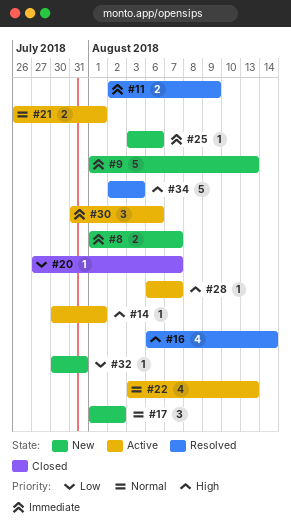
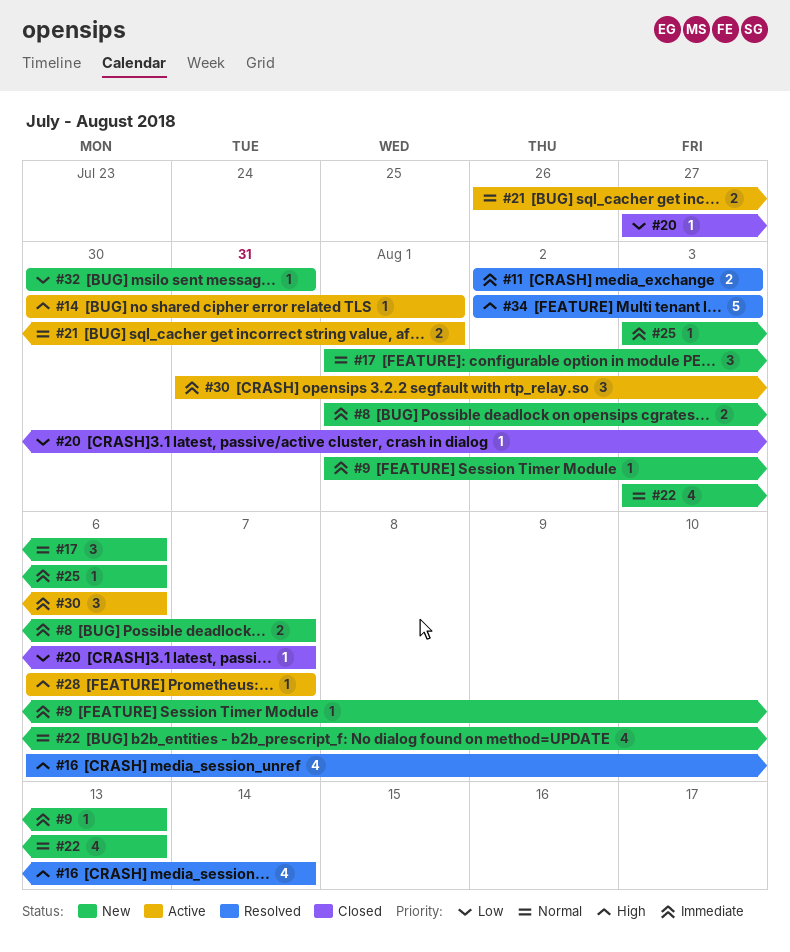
#9, estimate: 5 -> 1
#11, due: Aug 9 -> Aug 3
#17, due: Aug 2 -> Aug 6
#22, status: Active -> New

